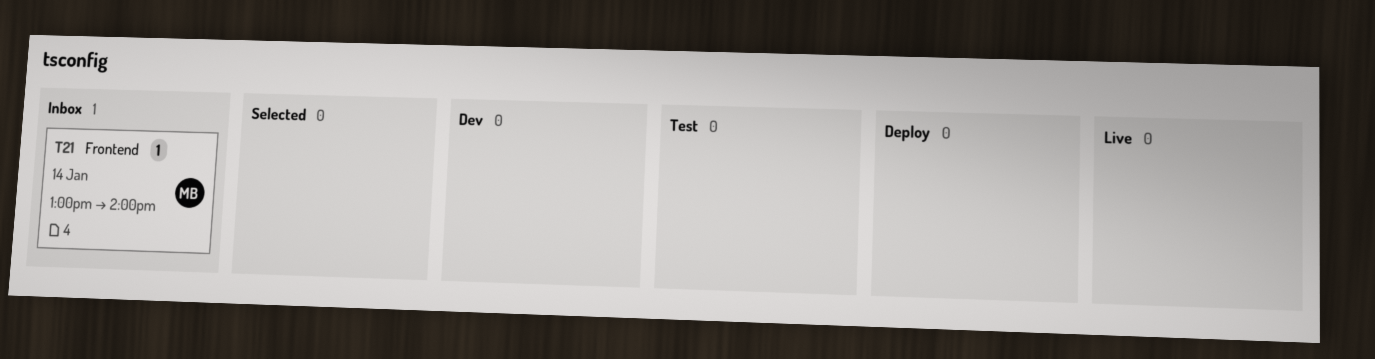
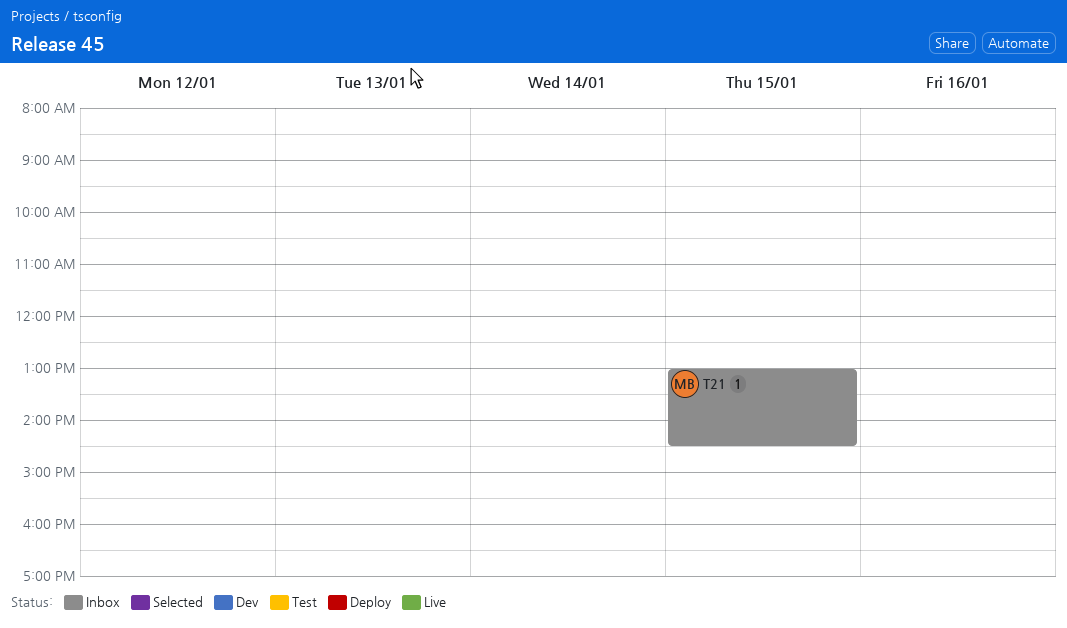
T21, day: Jan 14 -> Jan 15
T21, ends: 14:00 -> 14:30

